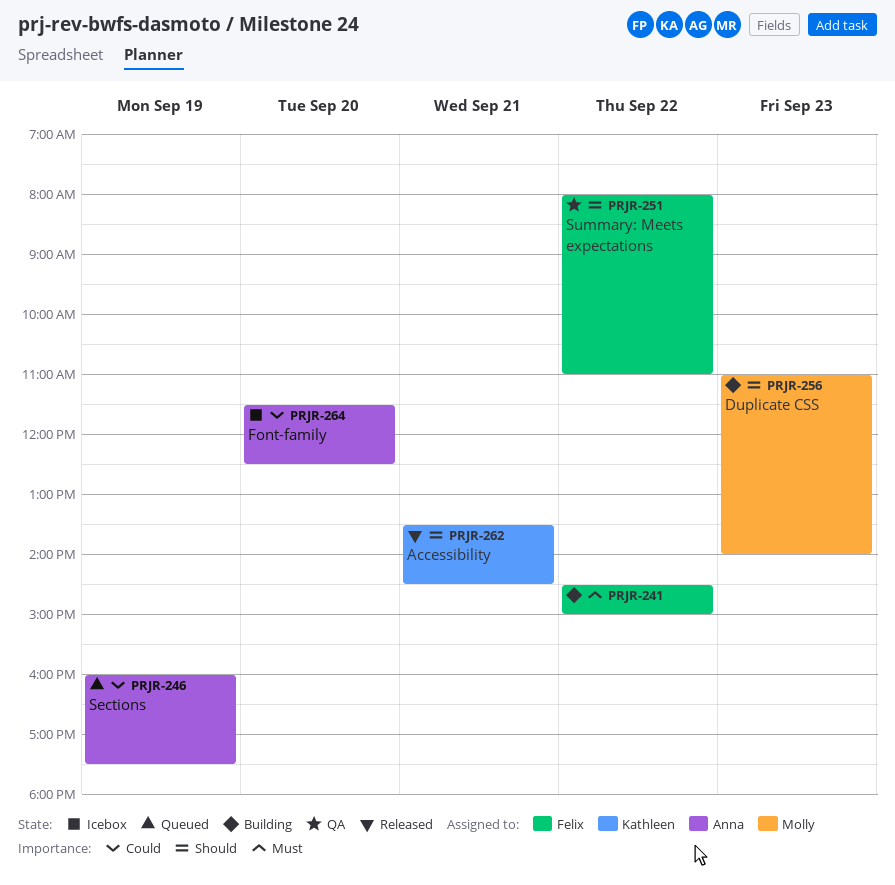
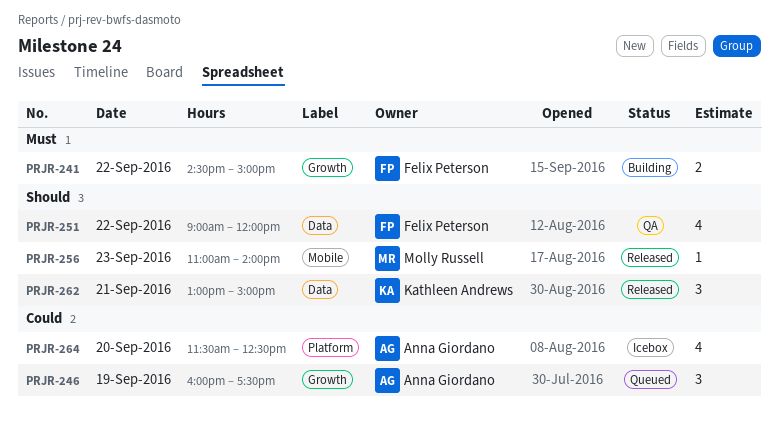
PRJR-251, begins: 08:00 -> 09:00
PRJR-251, ends: 11:00 -> 12:00
PRJR-256, status: Building -> Released
PRJR-262, begins: 13:30 -> 13:00
PRJR-262, ends: 14:30 -> 15:00

